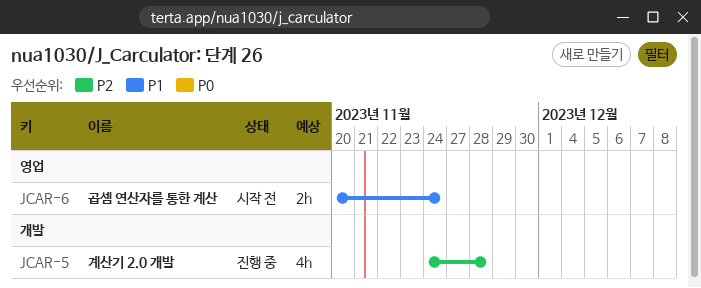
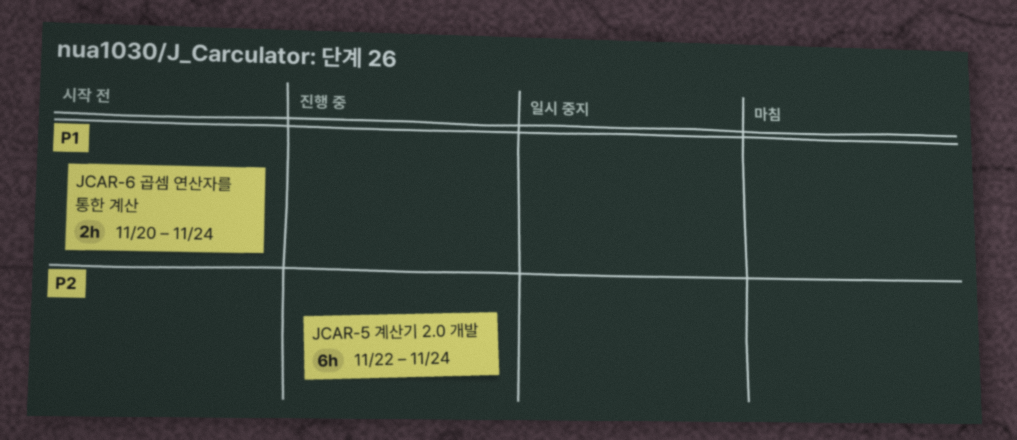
JCAR-5, estimate: 4h -> 6h
JCAR-5, start: Nov 24 -> Nov 22
JCAR-5, due: Nov 28 -> Nov 24

